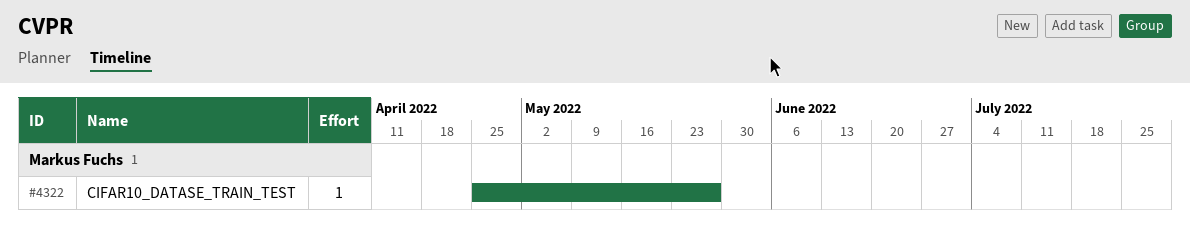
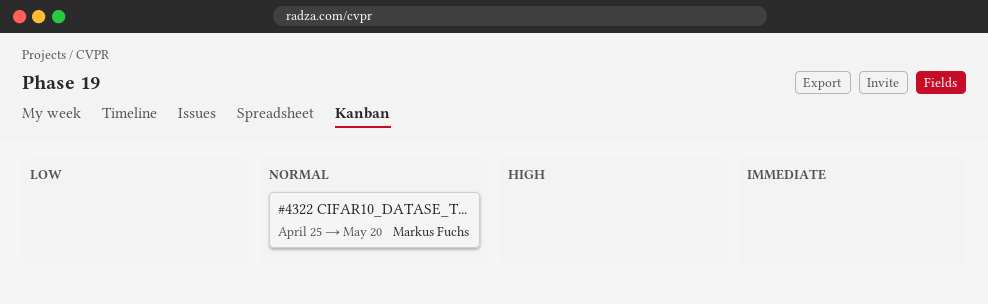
#4322, due: May 27 -> May 20

